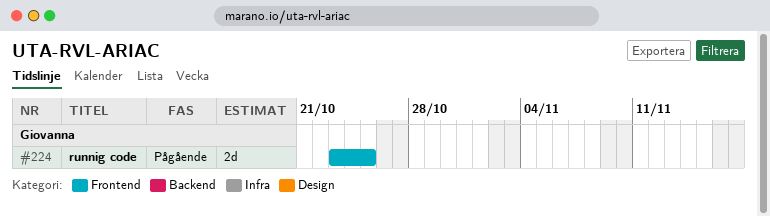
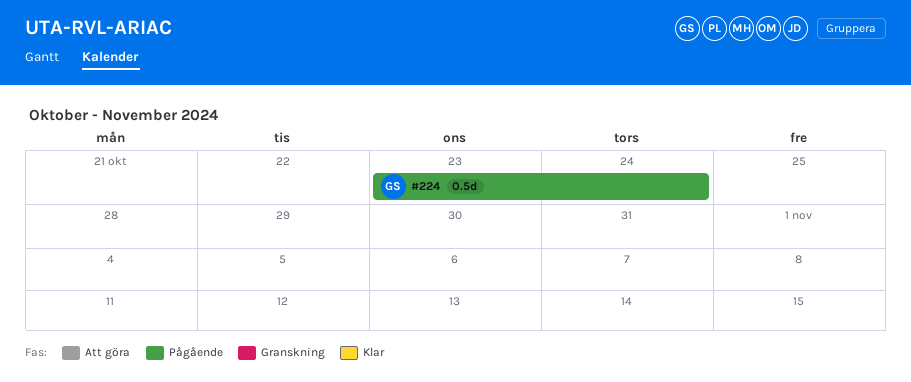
#224, estimate: 2d -> 0.5d
#224, due: Oct 25 -> Oct 24

